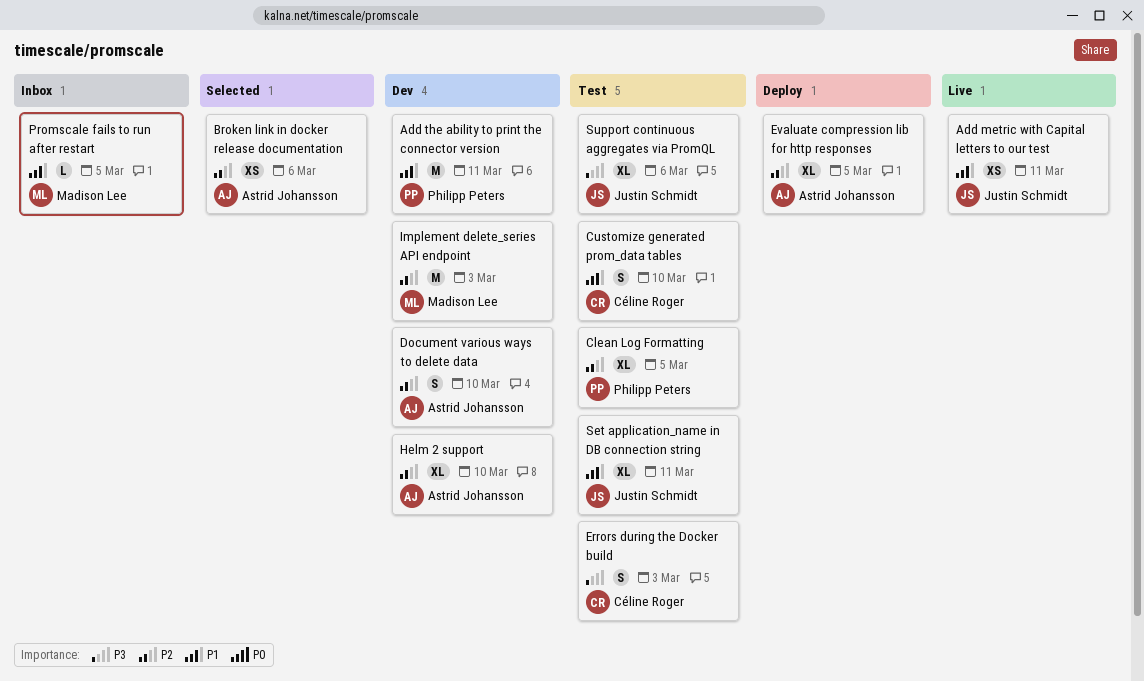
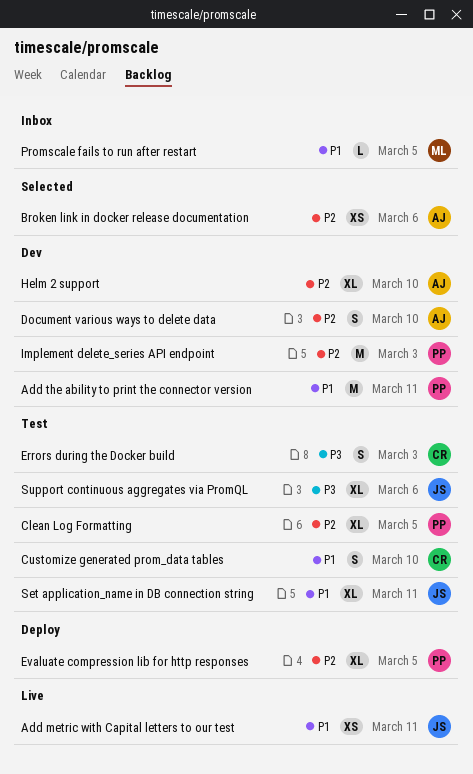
Evaluate compression lib for http responses, owner: Astrid Johansson -> Philipp Peters
Implement delete_series API endpoint, owner: Madison Lee -> Philipp Peters

